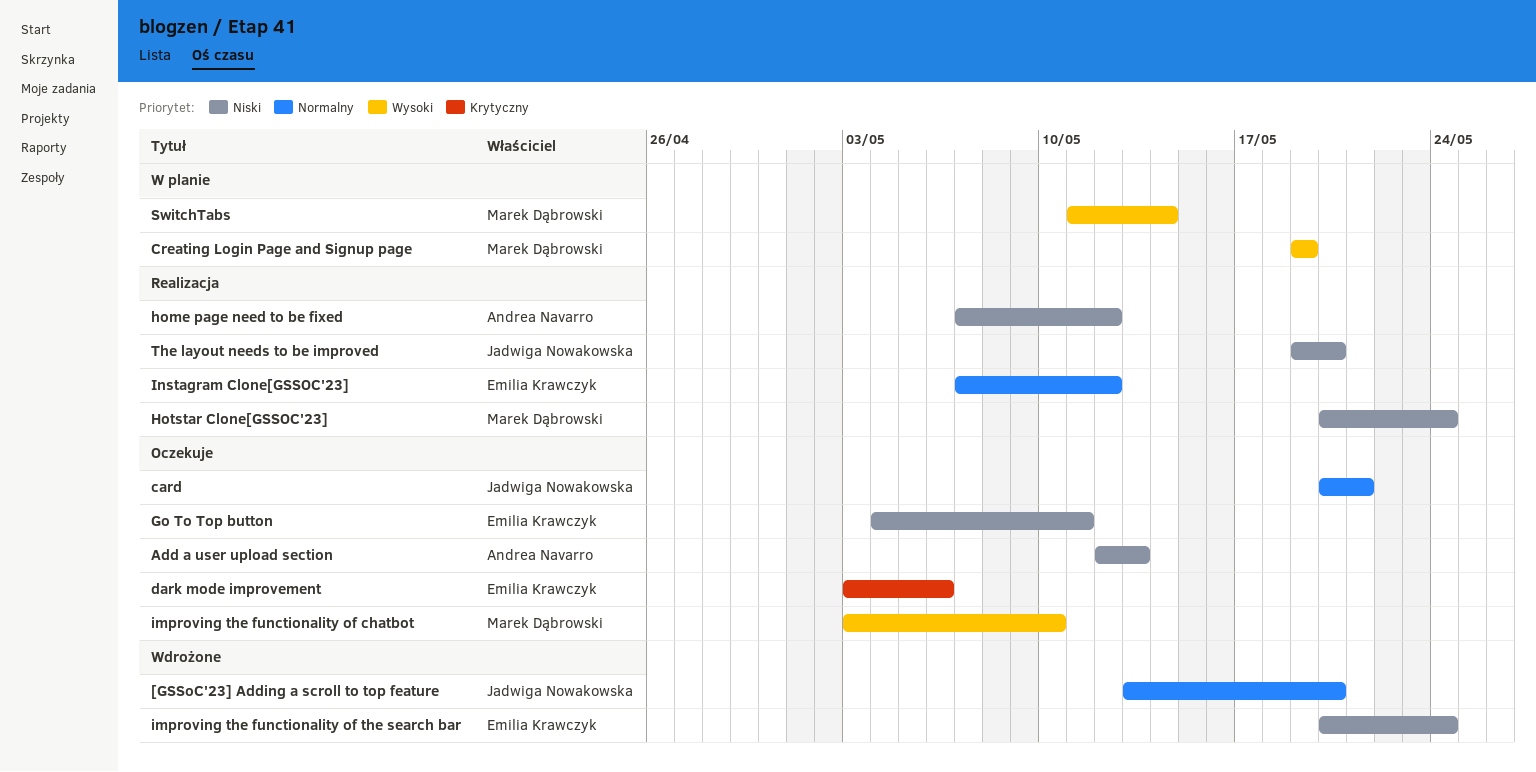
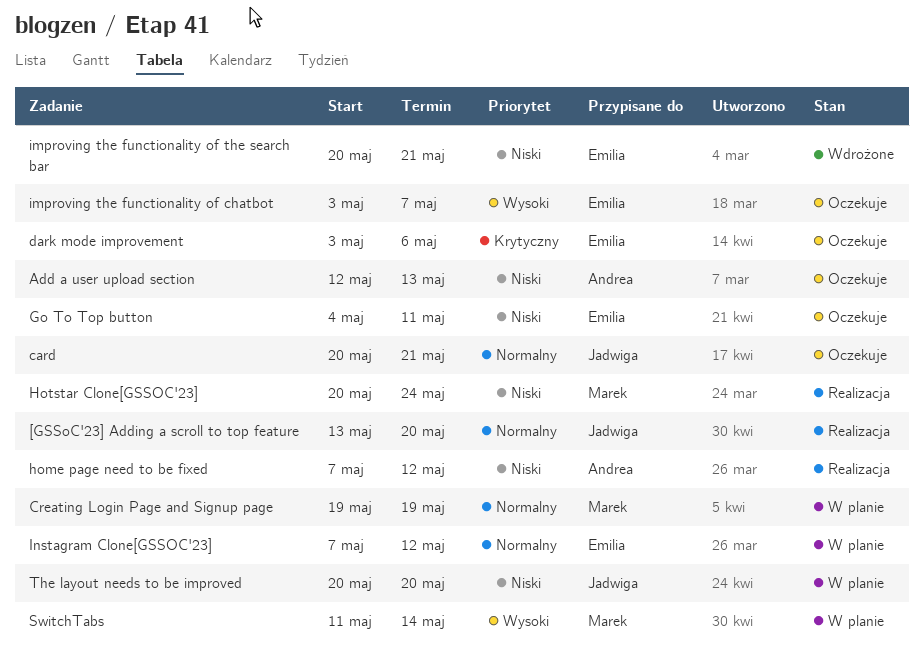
[GSSoC'23] Adding a scroll to top feature, status: Wdrożone -> Realizacja
Creating Login Page and Signup page, priority: Wysoki -> Normalny
improving the functionality of chatbot, owner: Marek Dąbrowski -> Emilia Krawczyk
improving the functionality of chatbot, due: May 10 -> May 7
improving the functionality of the search bar, due: May 24 -> May 21
Instagram Clone[GSSOC'23], status: Realizacja -> W planie
The layout needs to be improved, status: Realizacja -> W planie
The layout needs to be improved, start: May 19 -> May 20

